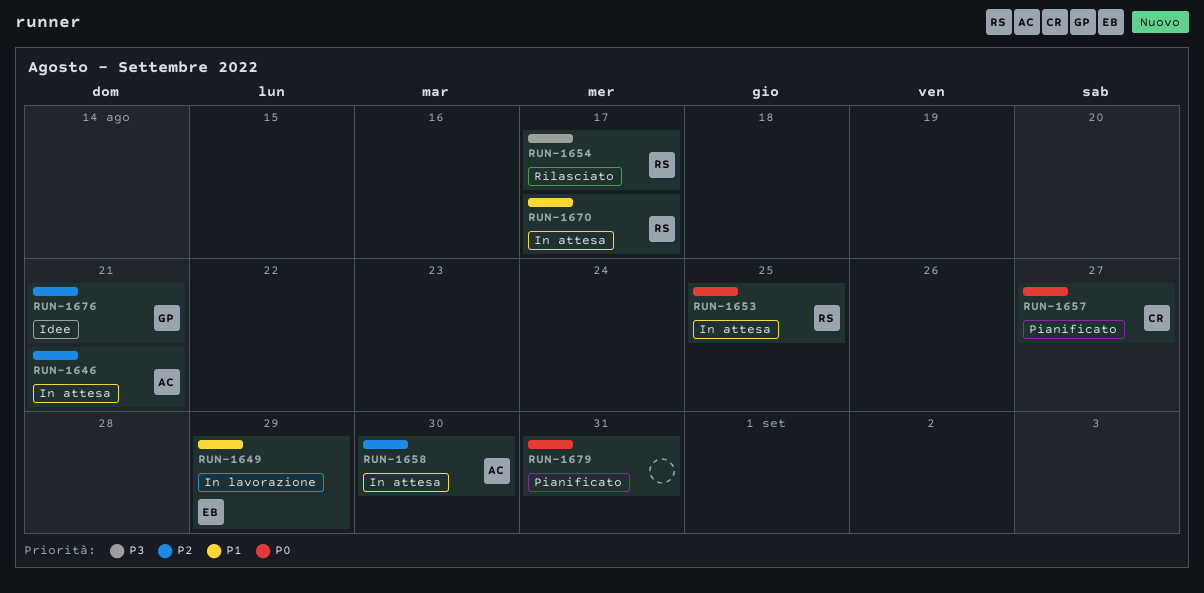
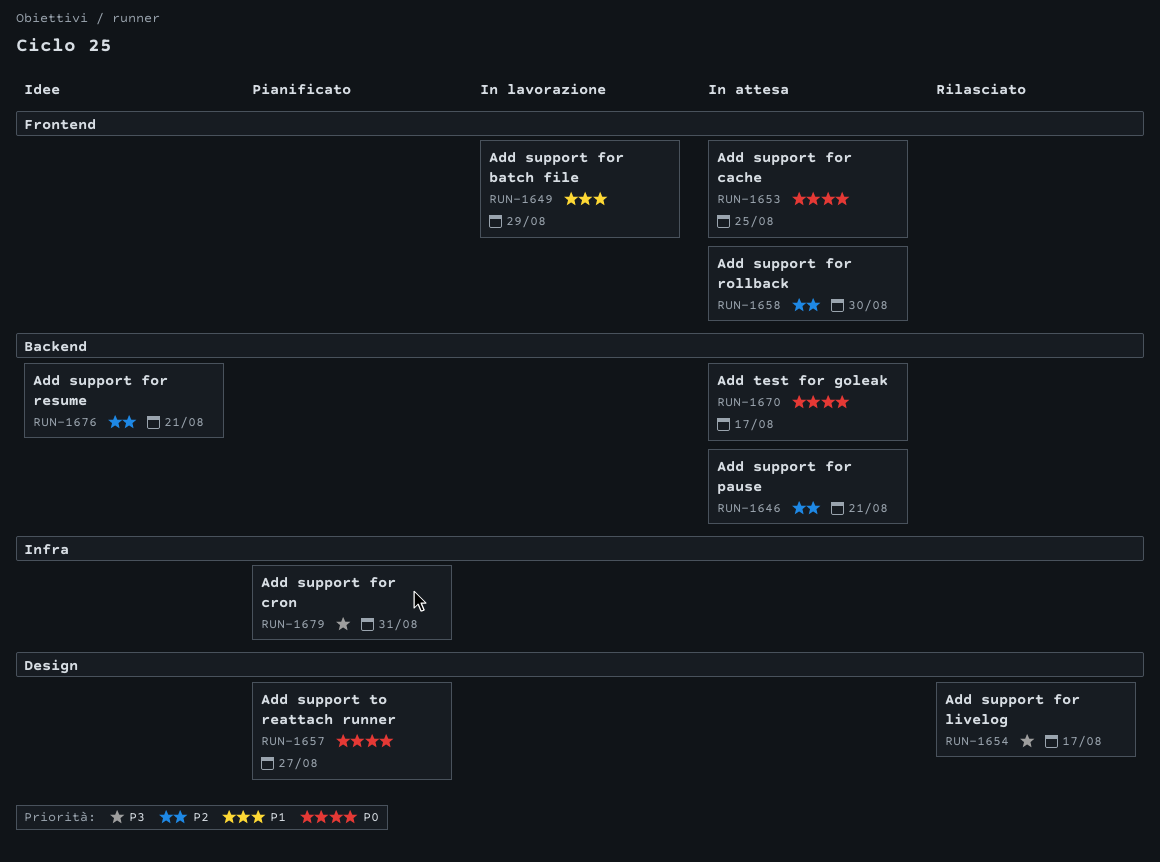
RUN-1670, priority: P1 -> P0
RUN-1679, priority: P0 -> P3

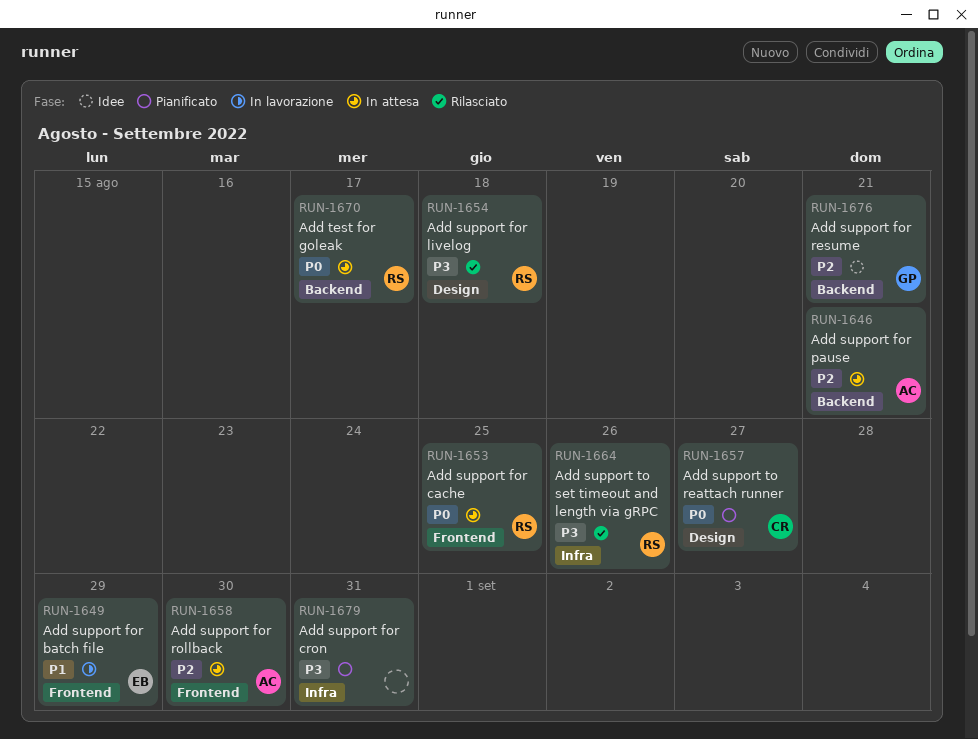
RUN-1654, due: Aug 17 -> Aug 18
RUN-1664: none -> present

